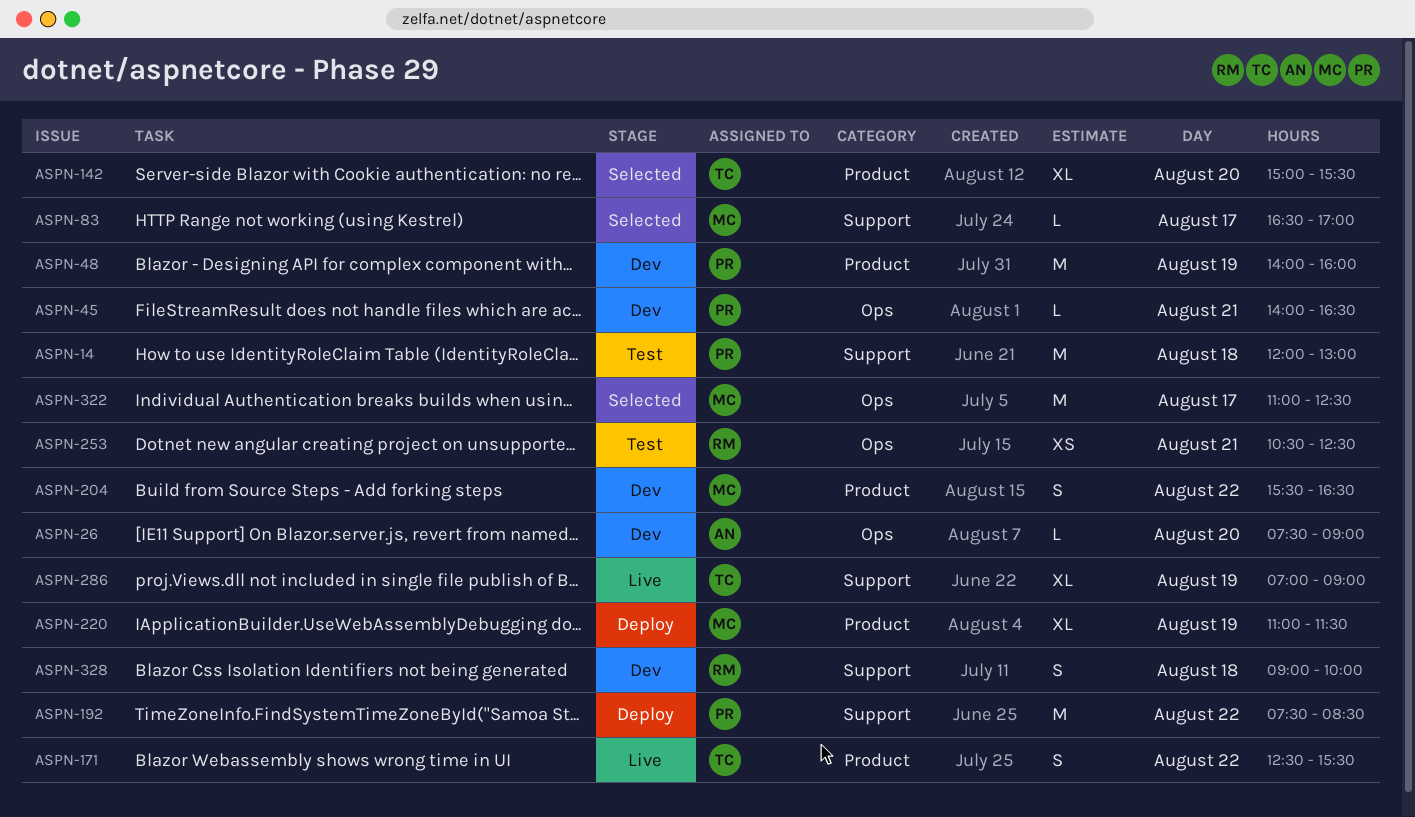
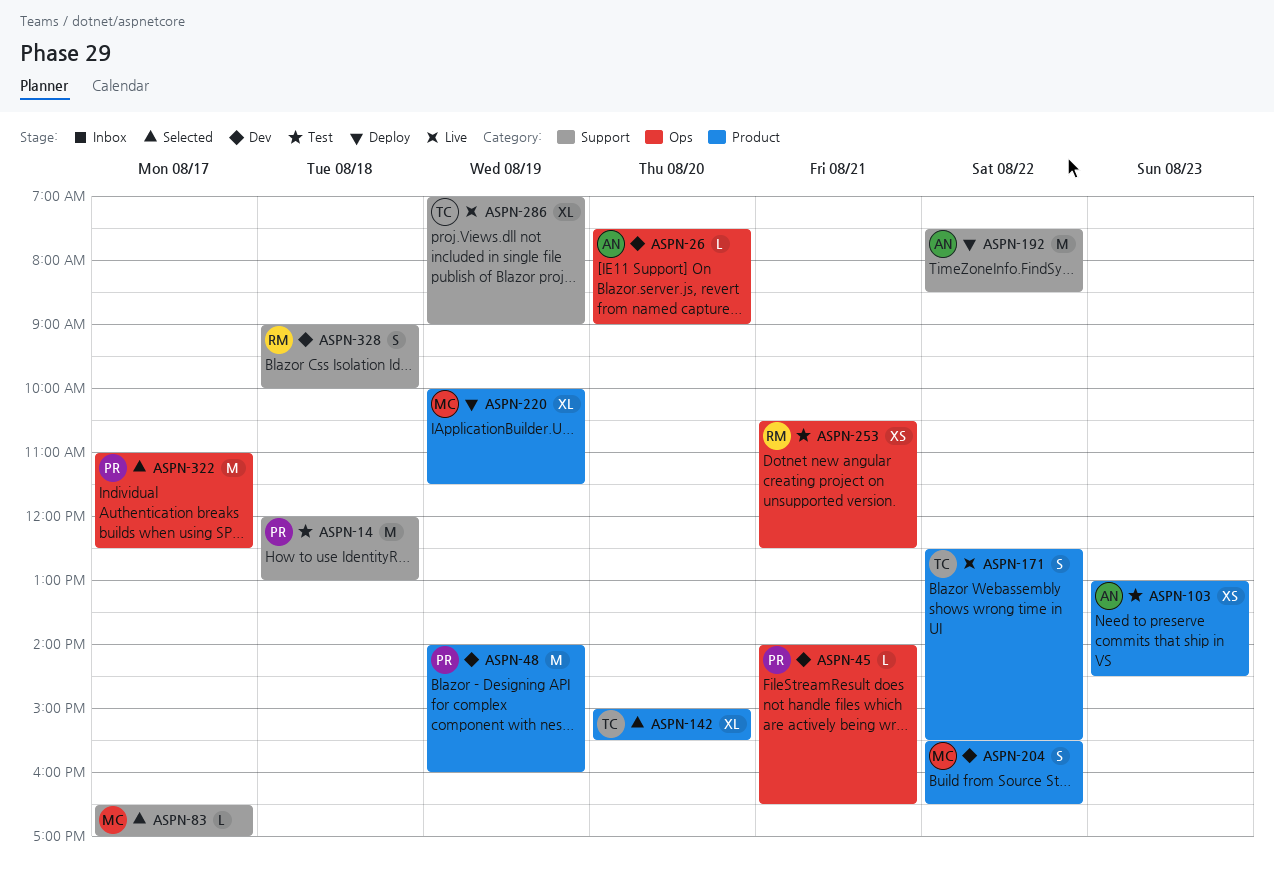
ASPN-103: none -> present
ASPN-192, owner: PR -> AN
ASPN-220, begins: 11:00 -> 10:00
ASPN-322, owner: MC -> PR

